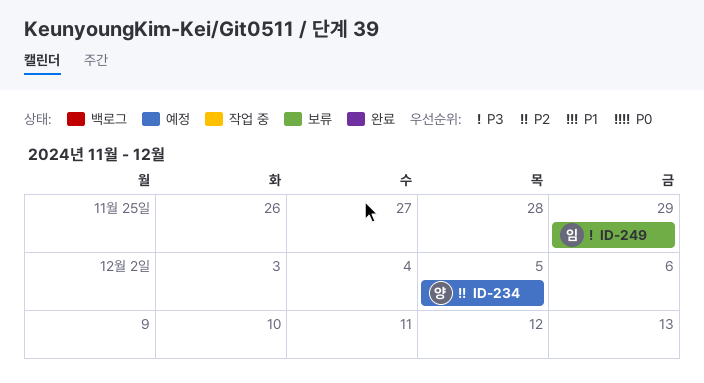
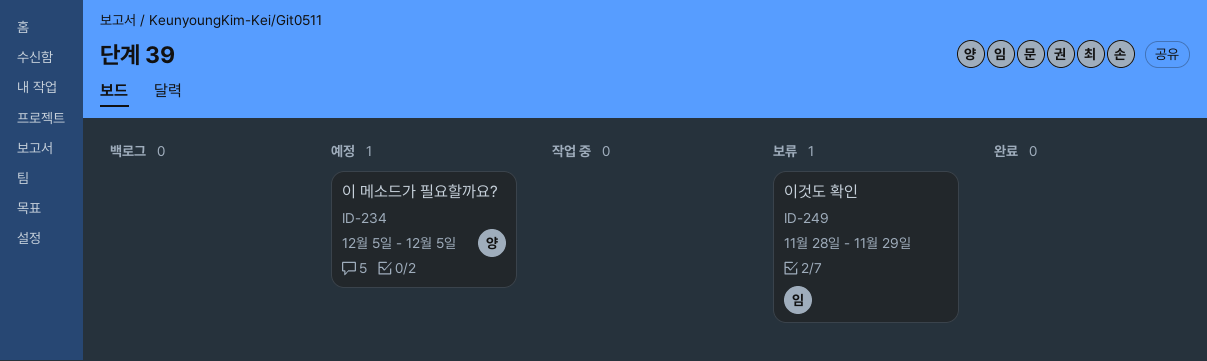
ID-249, start: Nov 29 -> Nov 28

